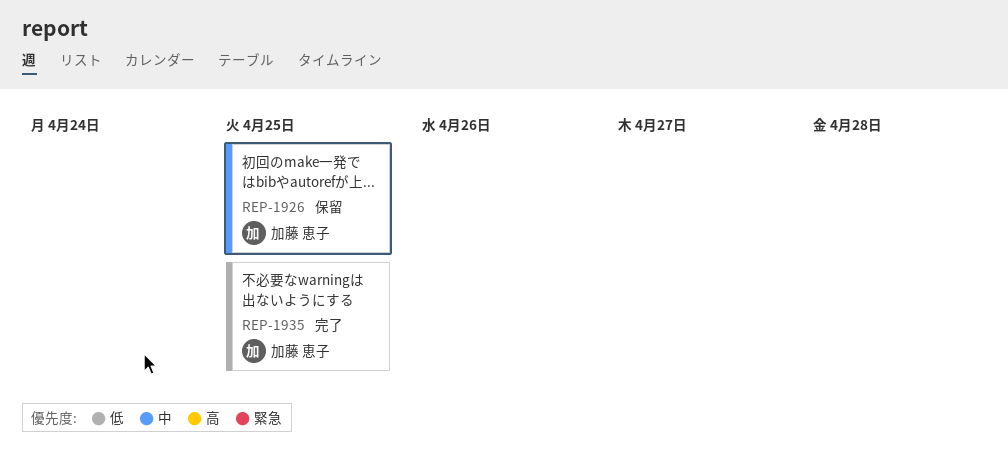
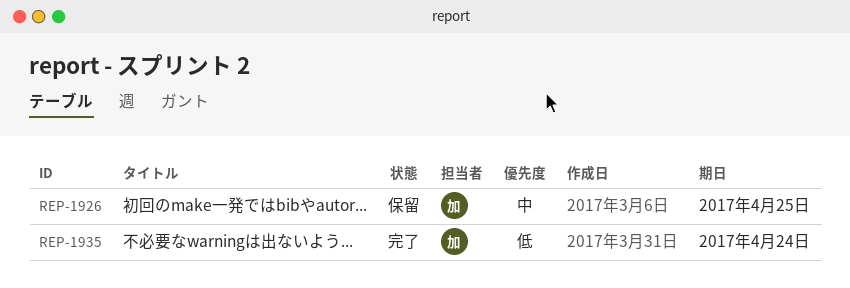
REP-1935, due: Apr 25 -> Apr 24

